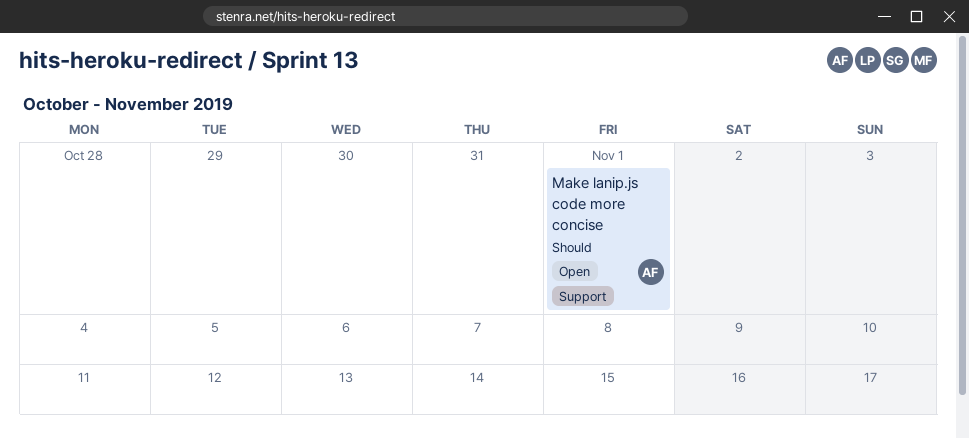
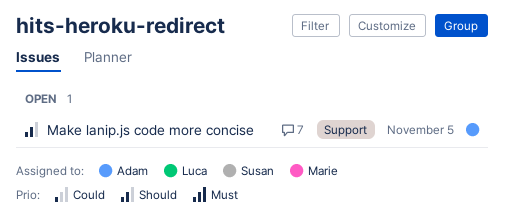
Make lanip.js code more concise, due: Nov 1 -> Nov 5

